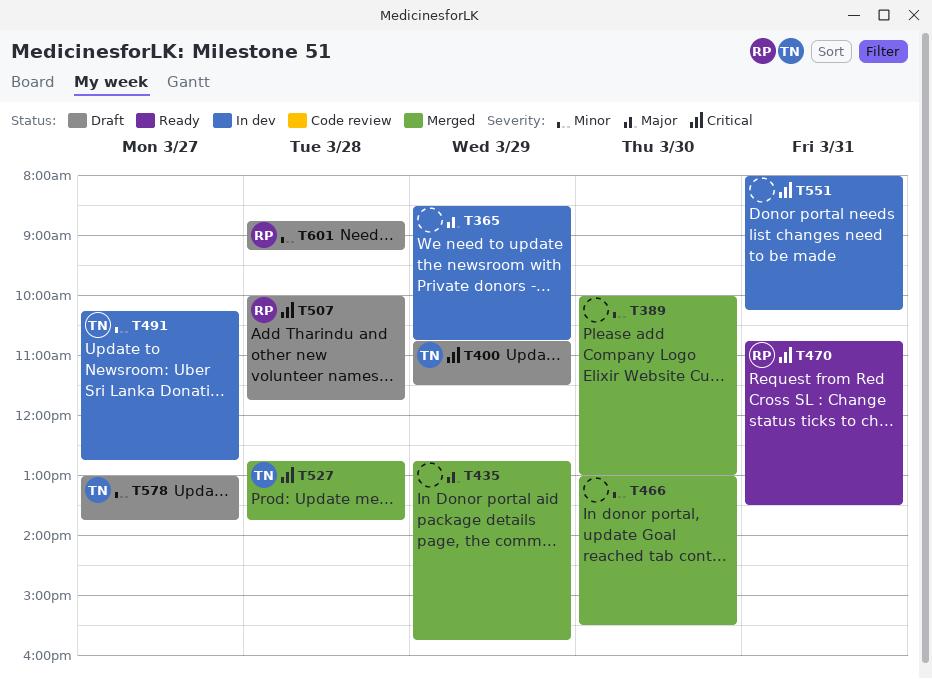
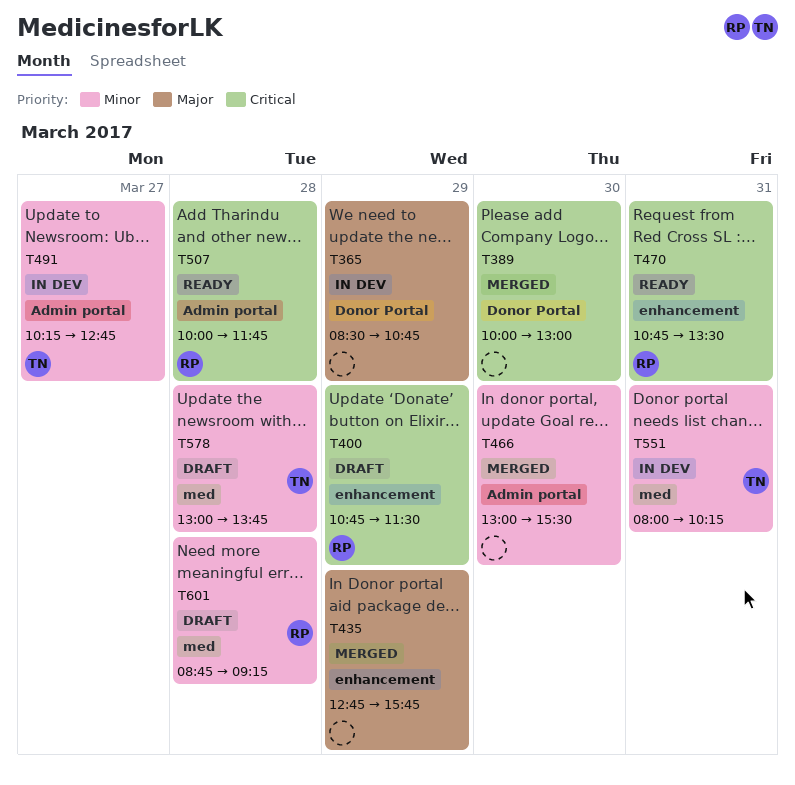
T389, priority: Minor -> Critical
T400, owner: TN -> RP
T507, status: Draft -> Ready
T527: present -> none
T551, owner: none -> TN
T551, priority: Critical -> Minor
T578, day: Mar 27 -> Mar 28

